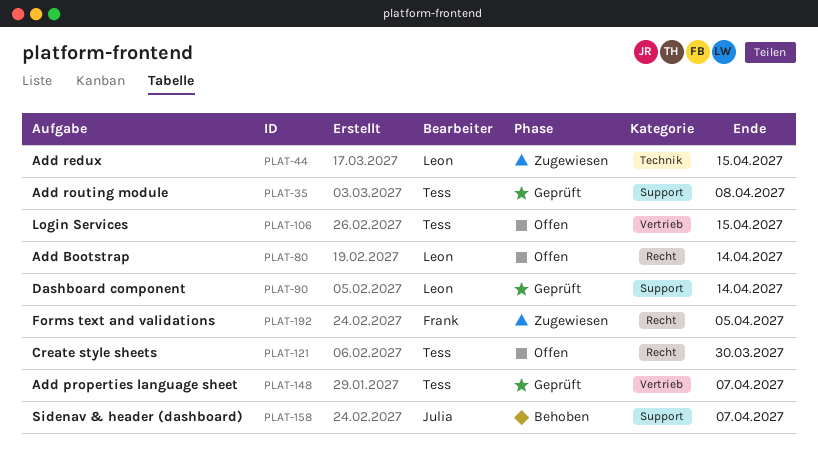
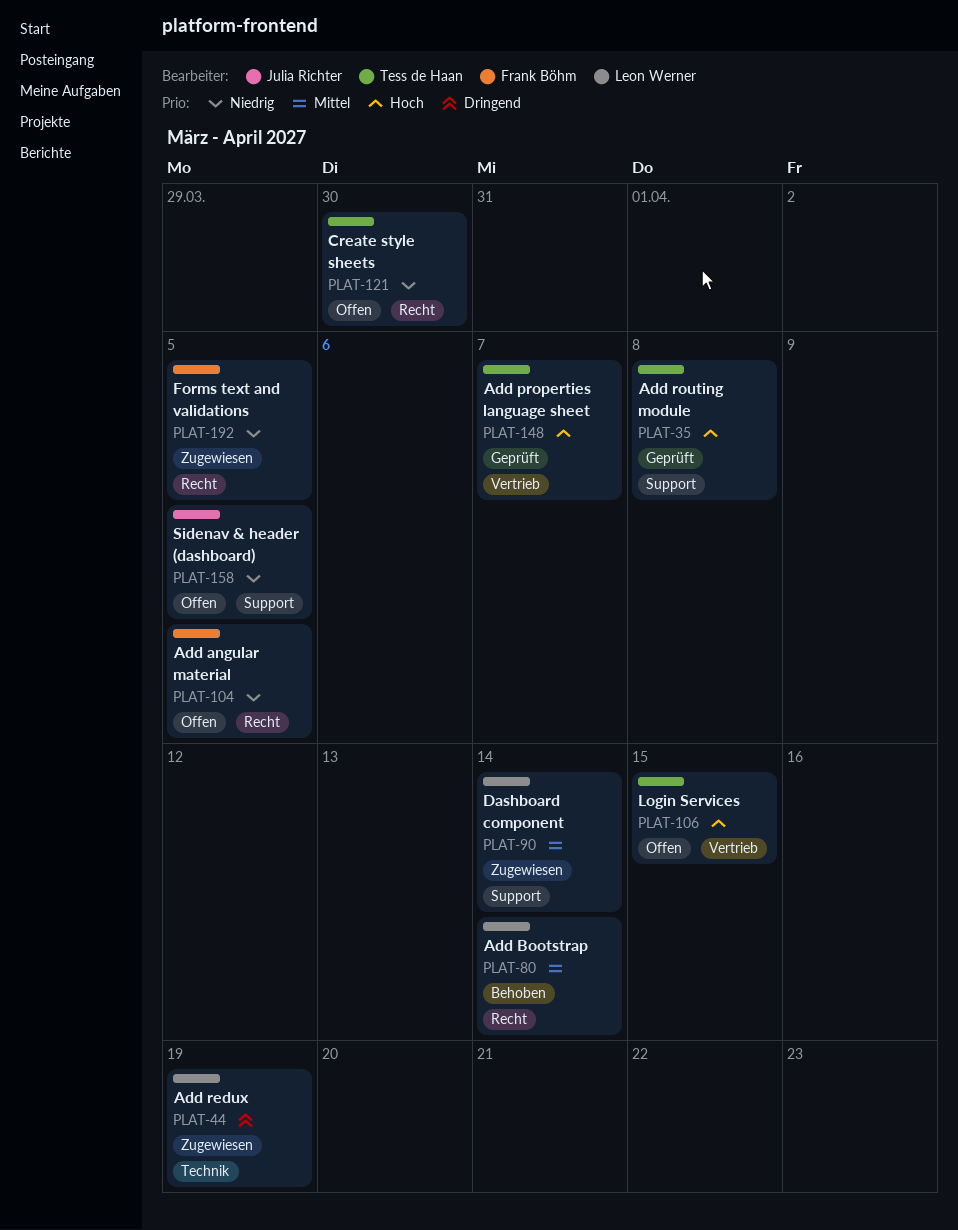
PLAT-44, due: Apr 15 -> Apr 19
PLAT-80, status: Offen -> Behoben
PLAT-90, status: Geprüft -> Zugewiesen
PLAT-104: none -> present
PLAT-158, status: Behoben -> Offen
PLAT-158, due: Apr 7 -> Apr 5

